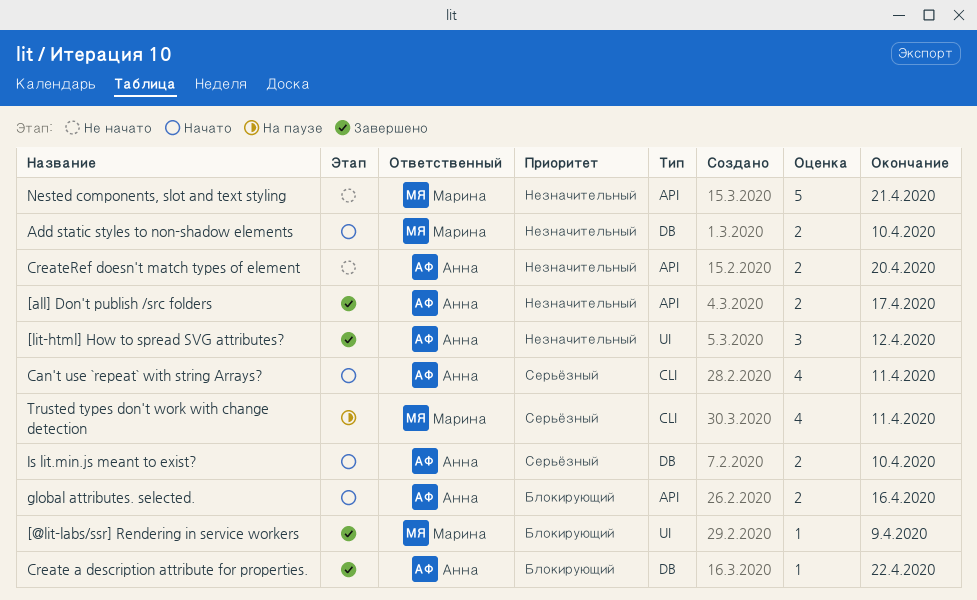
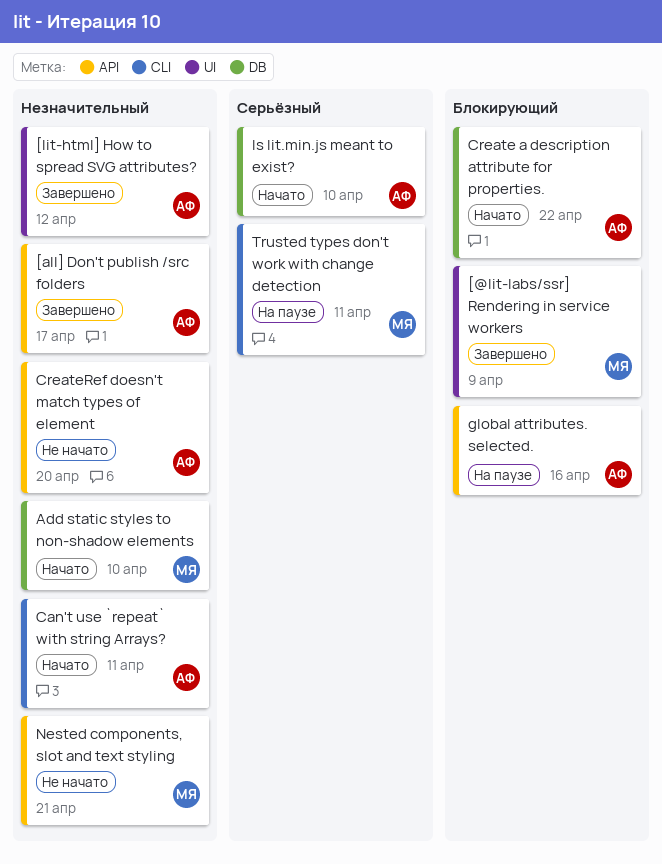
Can't use `repeat` with string Arrays?, priority: Серьёзный -> Незначительный
Create a description attribute for properties., status: Завершено -> Начато
global attributes. selected., status: Начато -> На паузе

